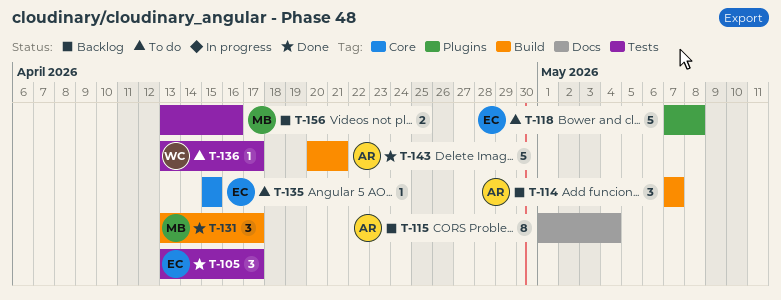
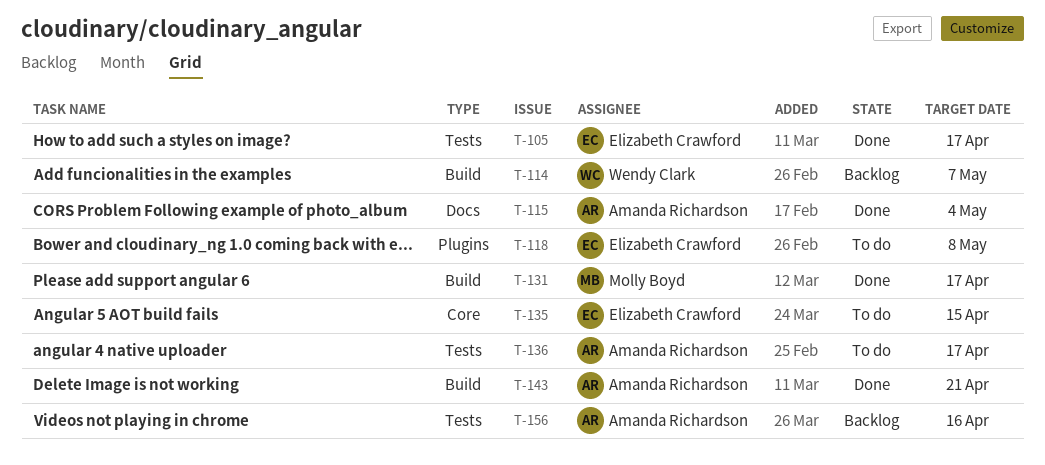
T-114, owner: Amanda Richardson -> Wendy Clark
T-115, status: Backlog -> Done
T-136, owner: Wendy Clark -> Amanda Richardson
T-156, owner: Molly Boyd -> Amanda Richardson

